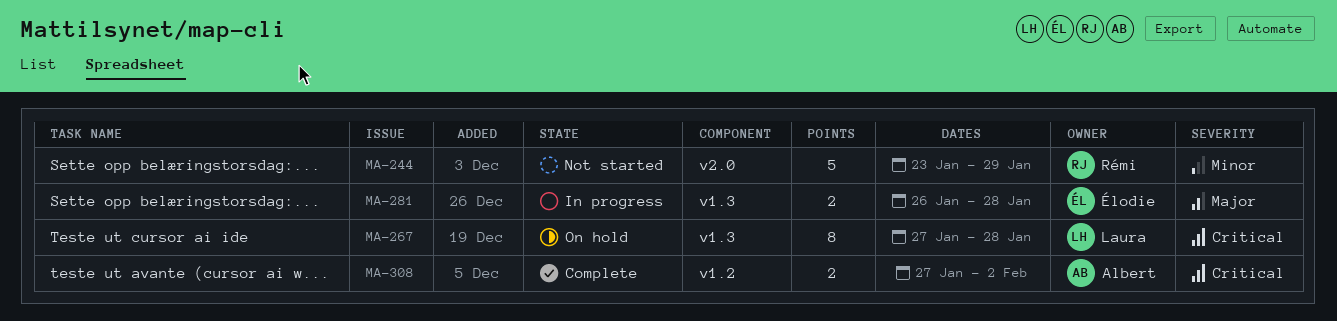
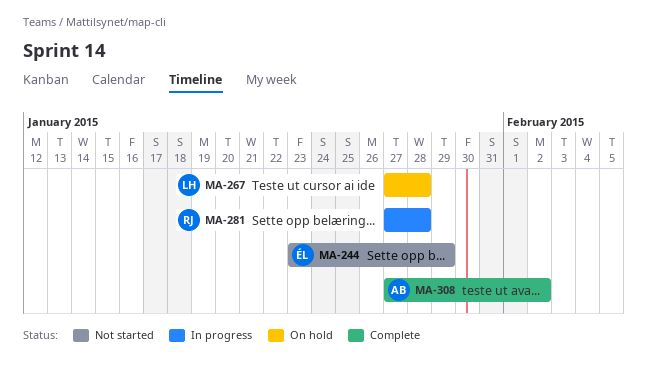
MA-244, owner: Rémi -> Élodie
MA-281, owner: Élodie -> Rémi
MA-281, start: Jan 26 -> Jan 27

